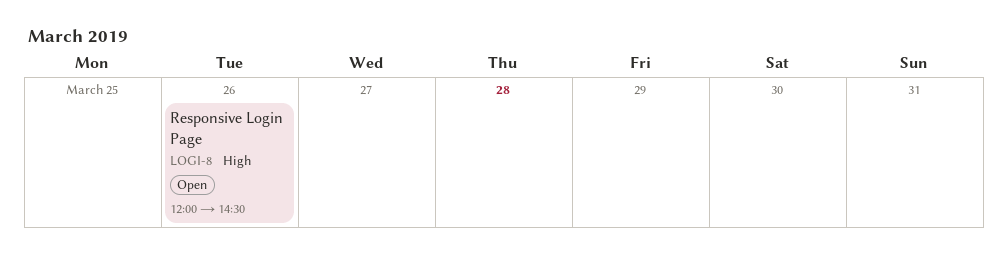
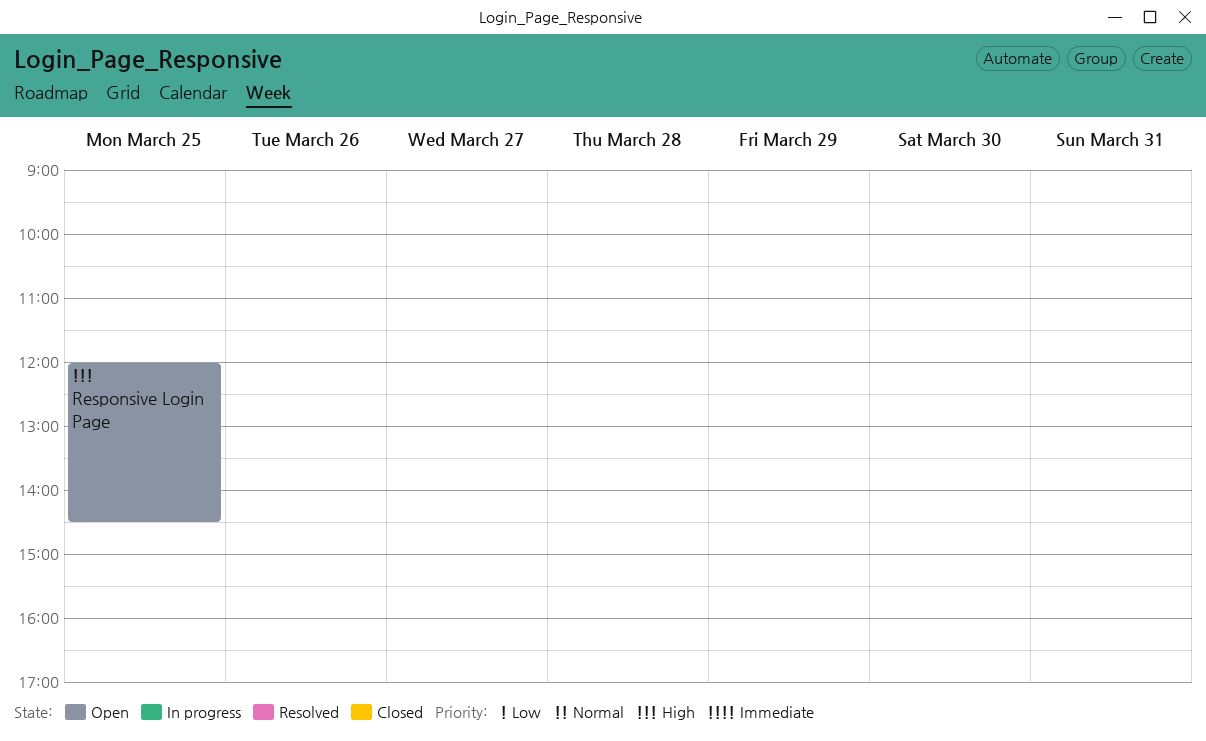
Responsive Login Page, day: Mar 26 -> Mar 25

